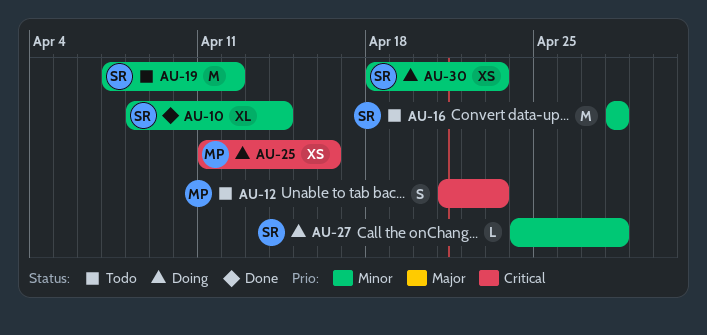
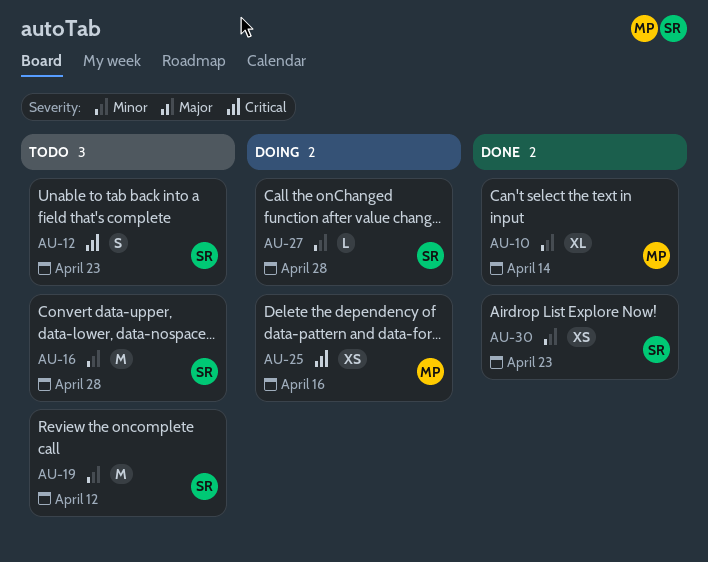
AU-10, owner: SR -> MP
AU-12, owner: MP -> SR
AU-30, status: Doing -> Done

